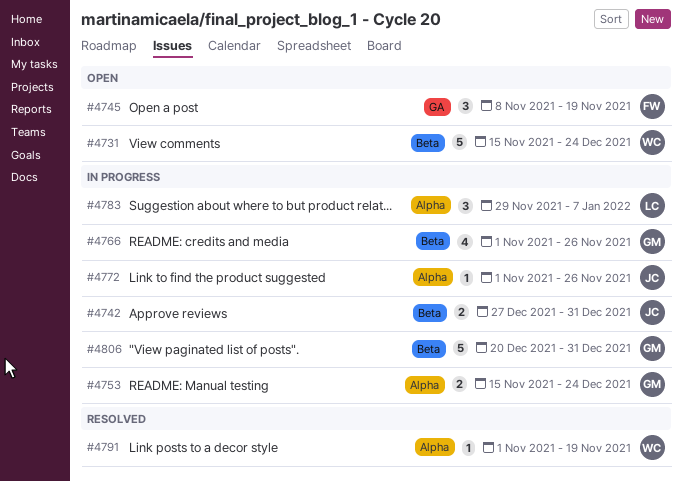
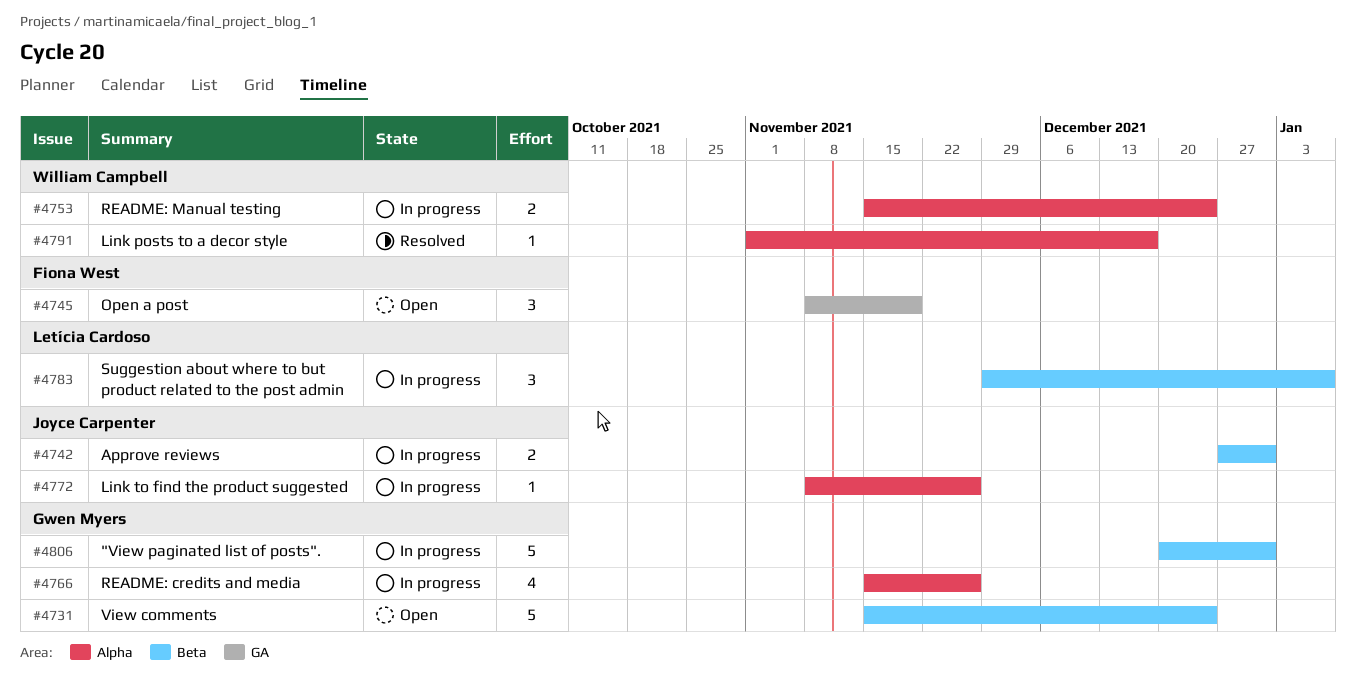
#4731, owner: William Campbell -> Gwen Myers
#4753, owner: Gwen Myers -> William Campbell
#4766, label: Beta -> Alpha
#4766, start: Nov 1 -> Nov 15
#4772, start: Nov 1 -> Nov 8
#4783, label: Alpha -> Beta
#4791, due: Nov 19 -> Dec 17

